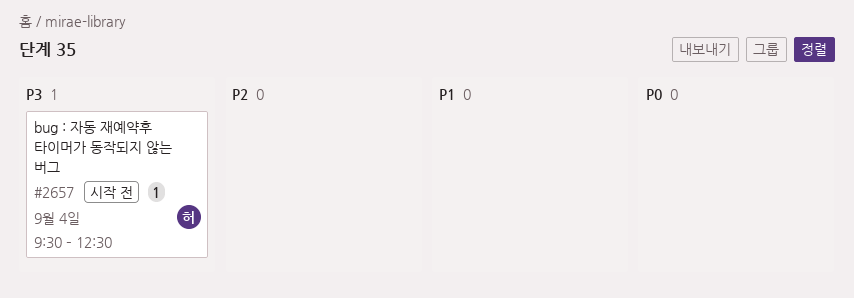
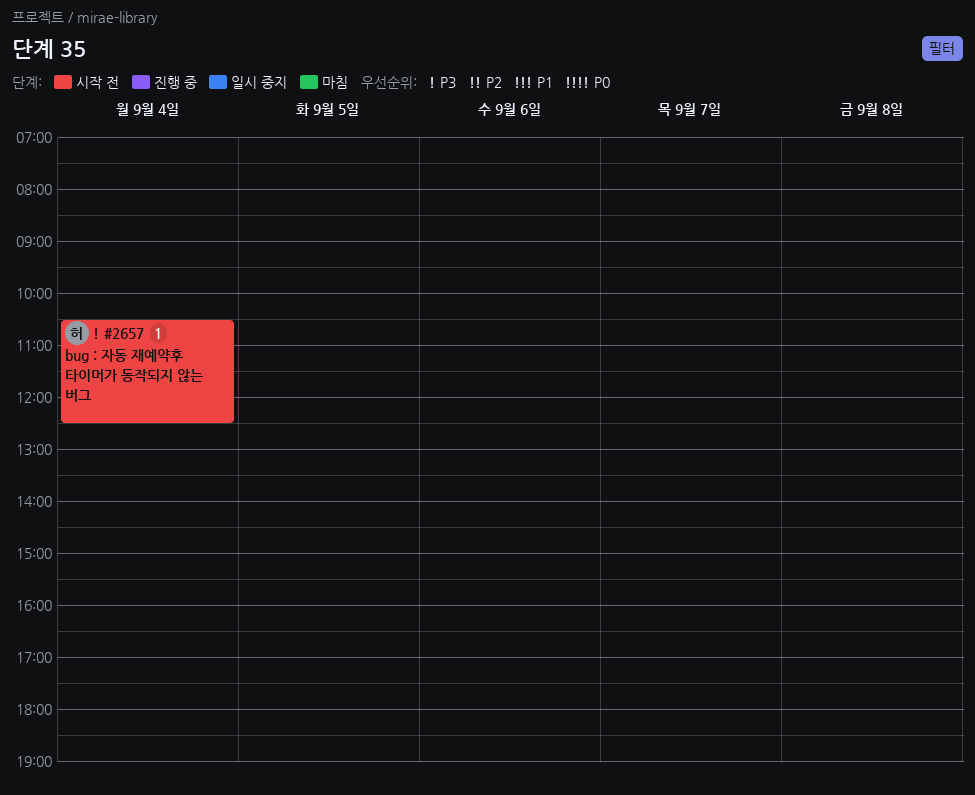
#2657, begins: 09:30 -> 10:30

